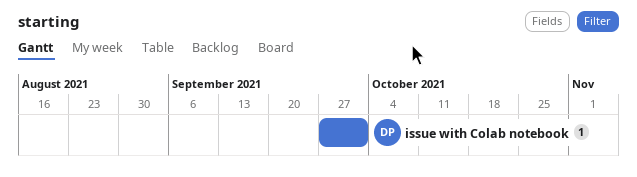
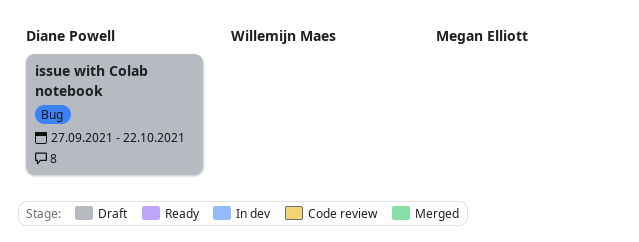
issue with Colab notebook, due: Oct 1 -> Oct 22

